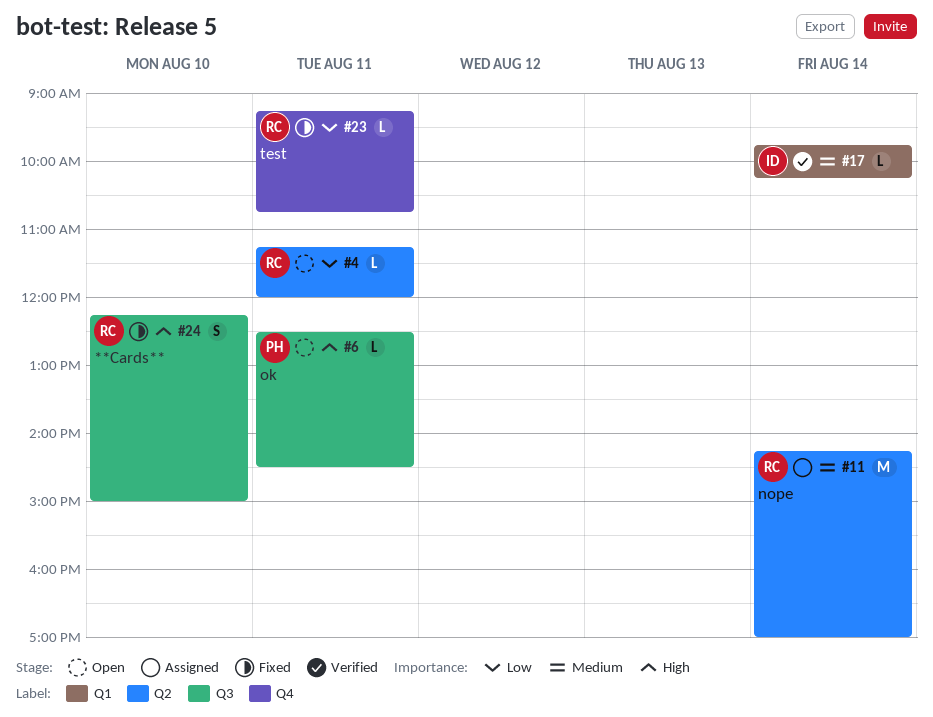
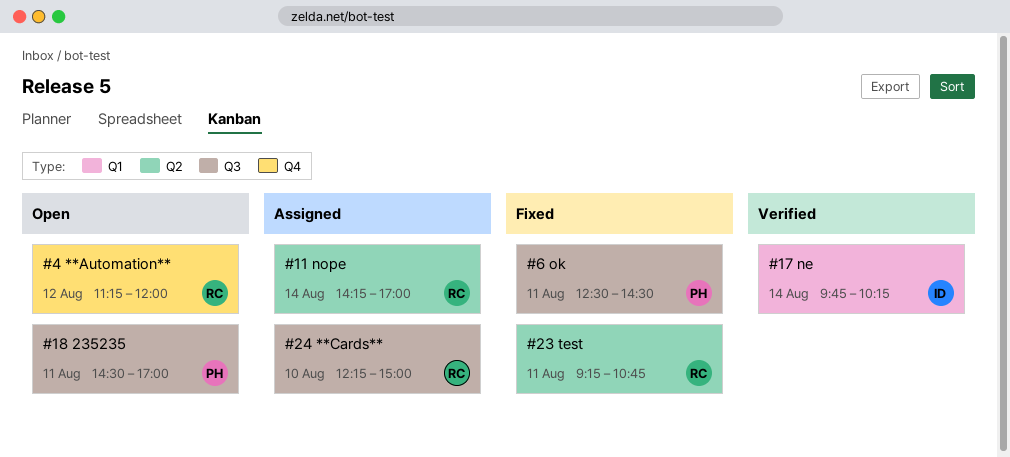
#4, label: Q2 -> Q4
#4, day: Aug 11 -> Aug 12
#6, status: Open -> Fixed
#18: none -> present
#23, label: Q4 -> Q2
#24, status: Fixed -> Assigned

